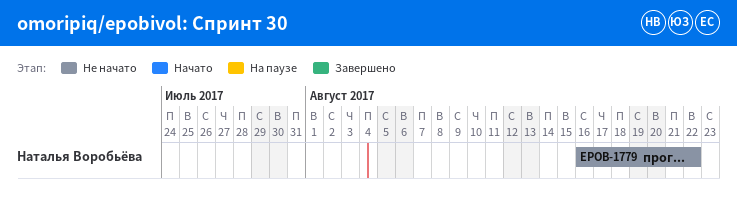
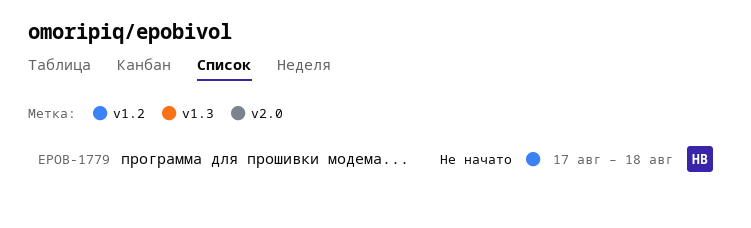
EPOB-1779, start: Aug 16 -> Aug 17
EPOB-1779, due: Aug 22 -> Aug 18

